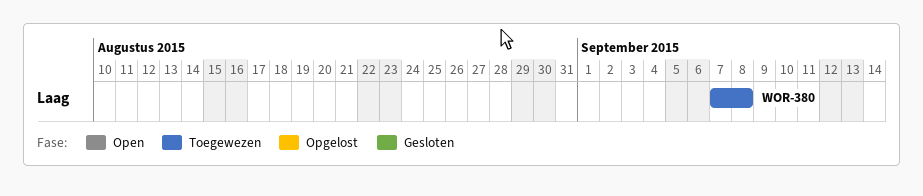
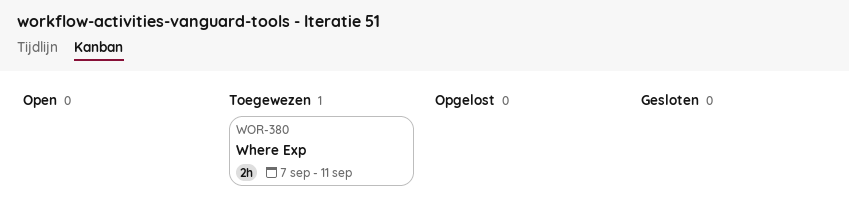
WOR-380, due: Sep 8 -> Sep 11

